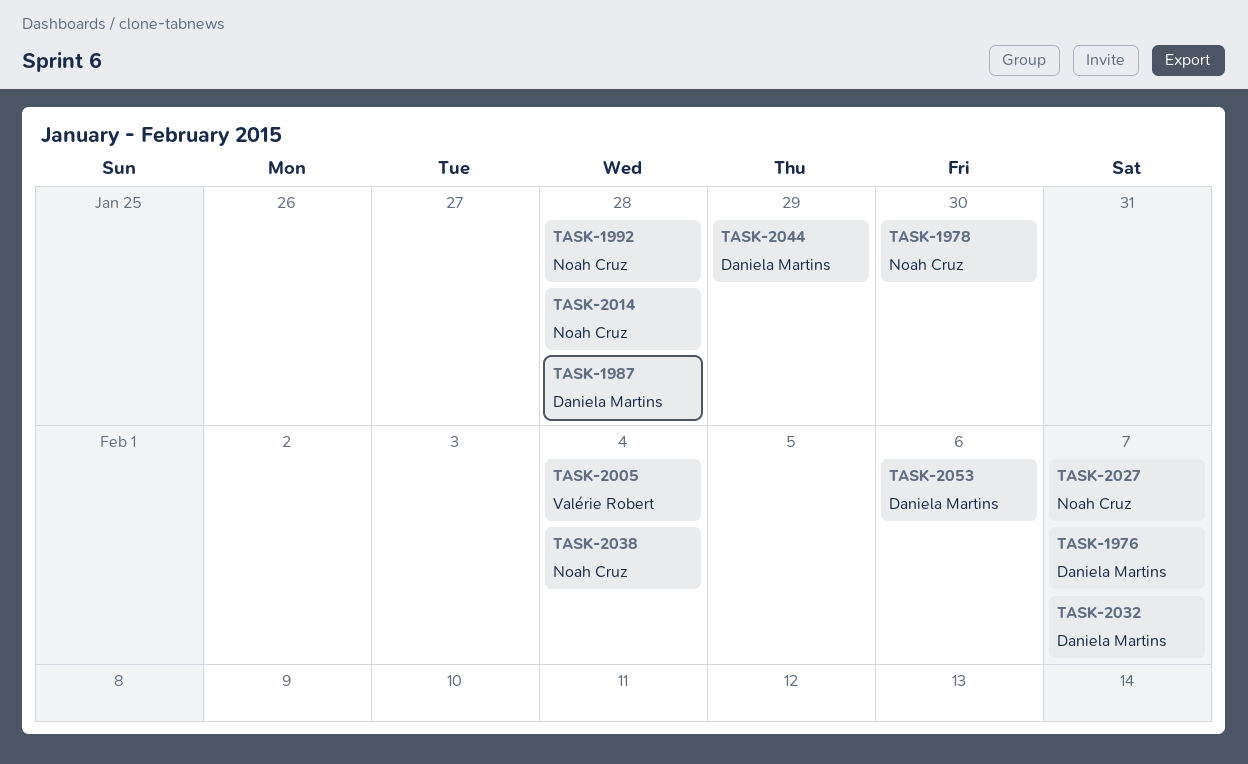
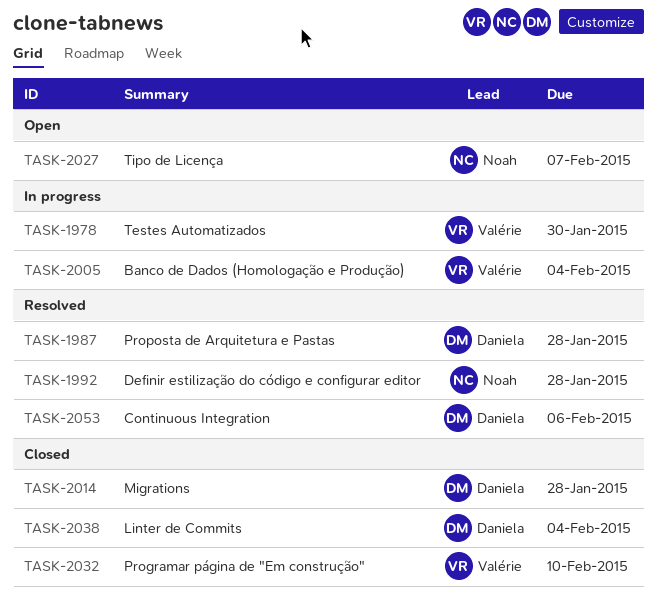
TASK-1976: present -> none
TASK-1978, owner: Noah Cruz -> Valérie Robert
TASK-2014, owner: Noah Cruz -> Daniela Martins
TASK-2032, owner: Daniela Martins -> Valérie Robert
TASK-2032, due: Feb 7 -> Feb 10
TASK-2038, owner: Noah Cruz -> Daniela Martins
TASK-2044: present -> none

